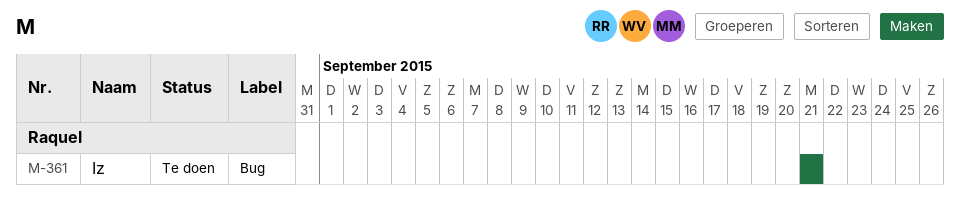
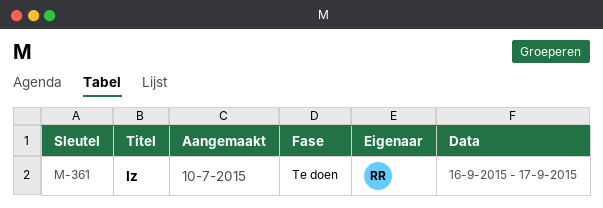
M-361, start: Sep 21 -> Sep 16
M-361, due: Sep 21 -> Sep 17

